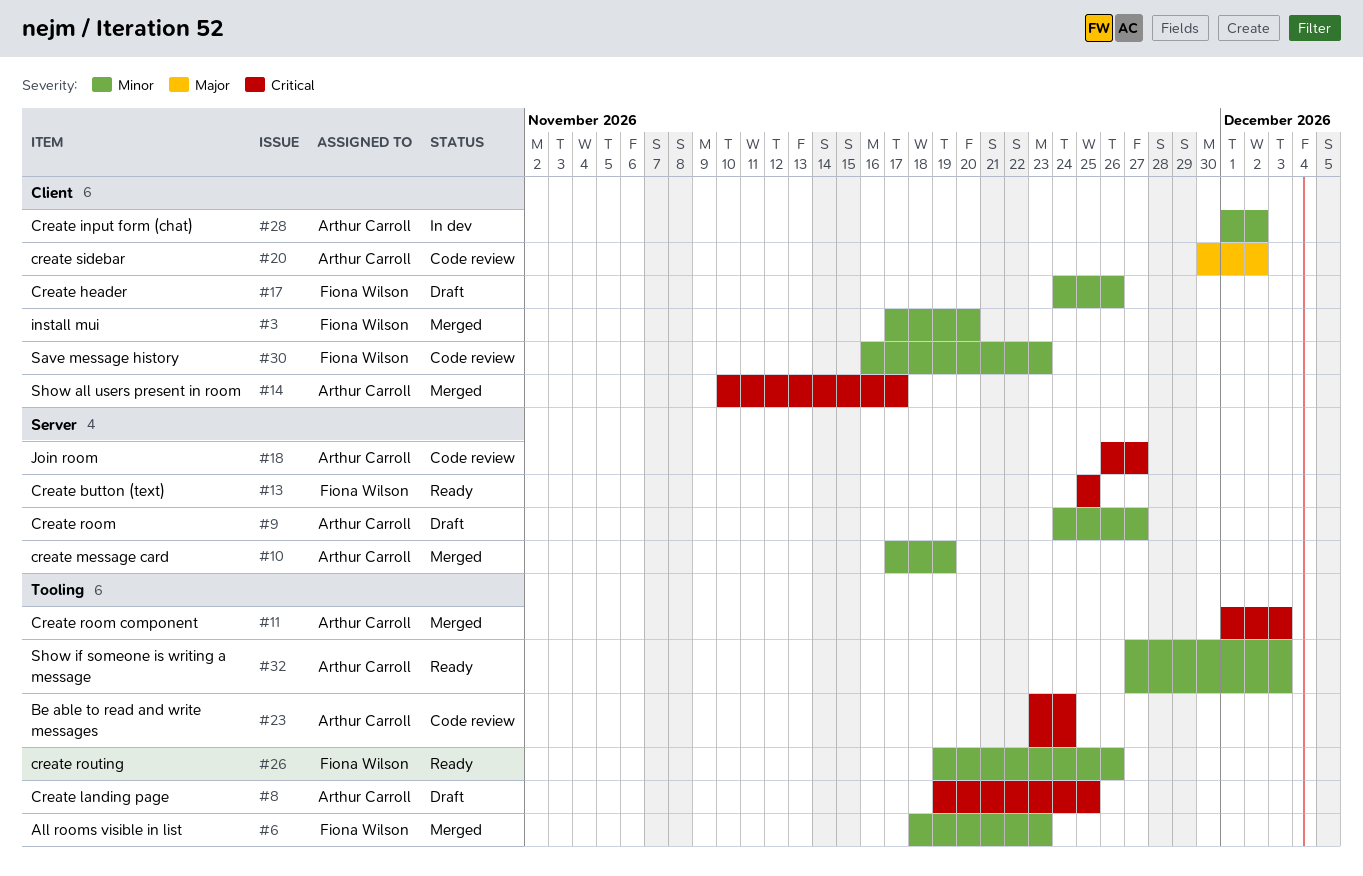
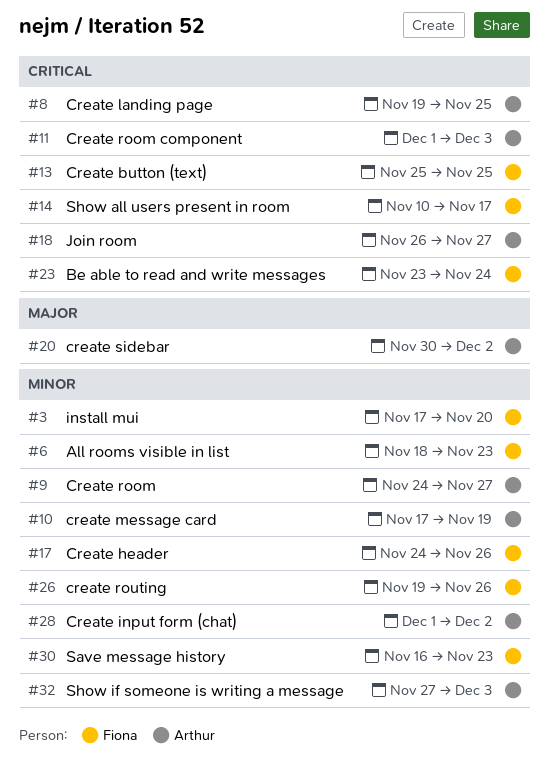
#14, owner: Arthur Carroll -> Fiona Wilson
#23, owner: Arthur Carroll -> Fiona Wilson

